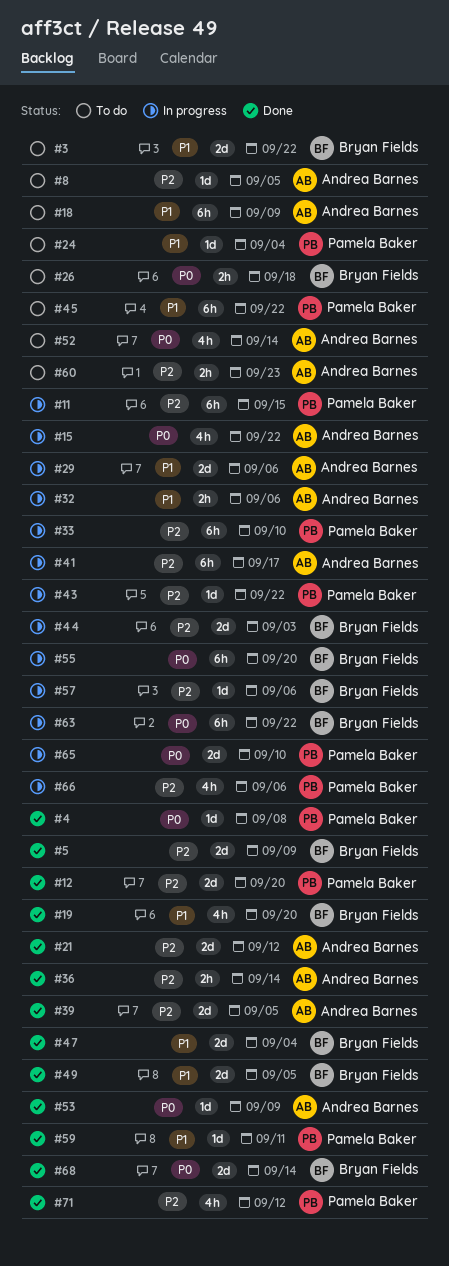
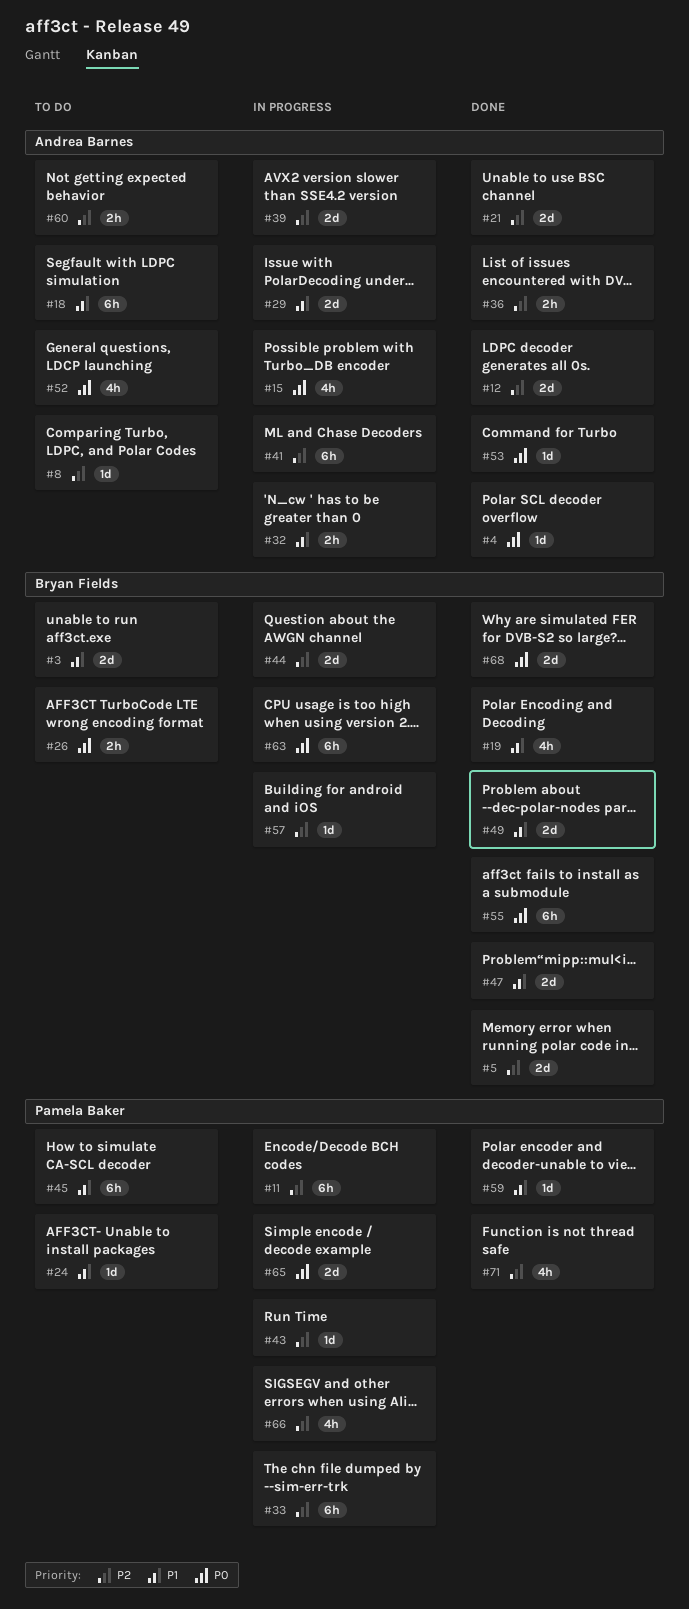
#4, owner: Pamela Baker -> Andrea Barnes
#12, owner: Pamela Baker -> Andrea Barnes
#39, status: Done -> In progress
#55, status: In progress -> Done

